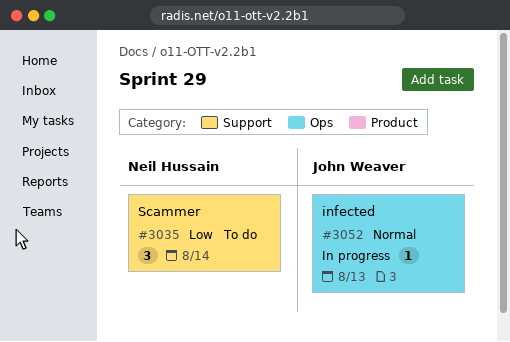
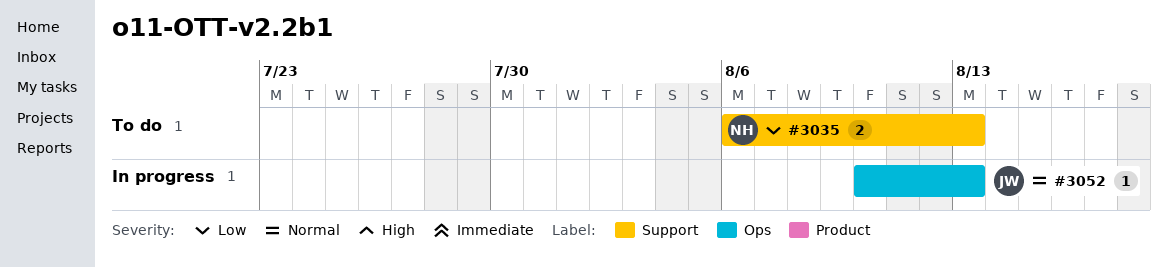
#3035, estimate: 3 -> 2
#3035, due: Aug 14 -> Aug 13

